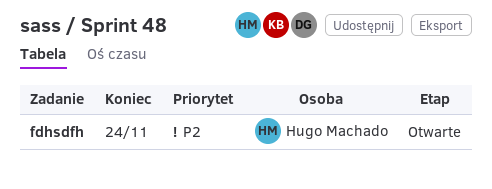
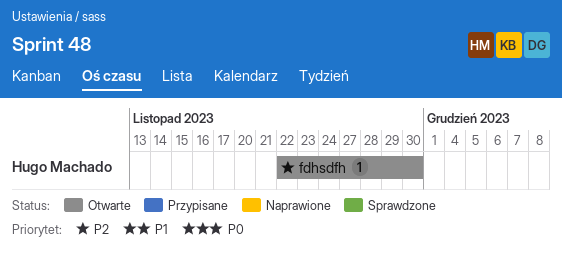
fdhsdfh, due: Nov 24 -> Nov 30

